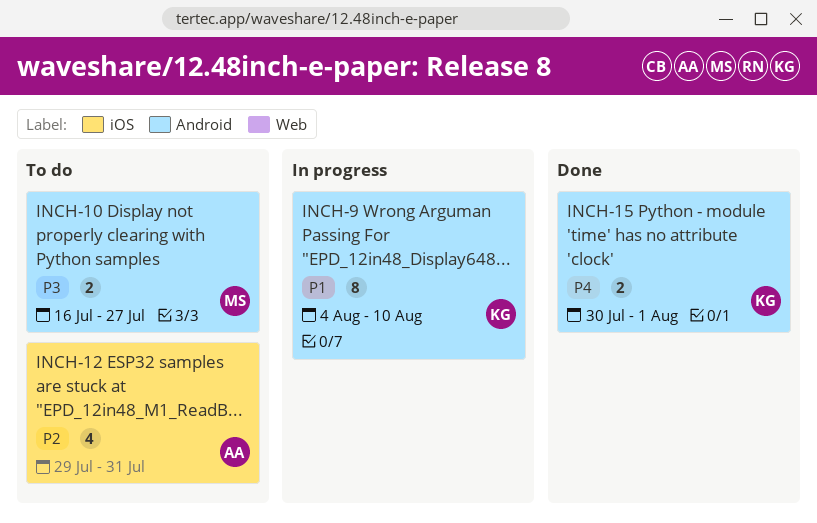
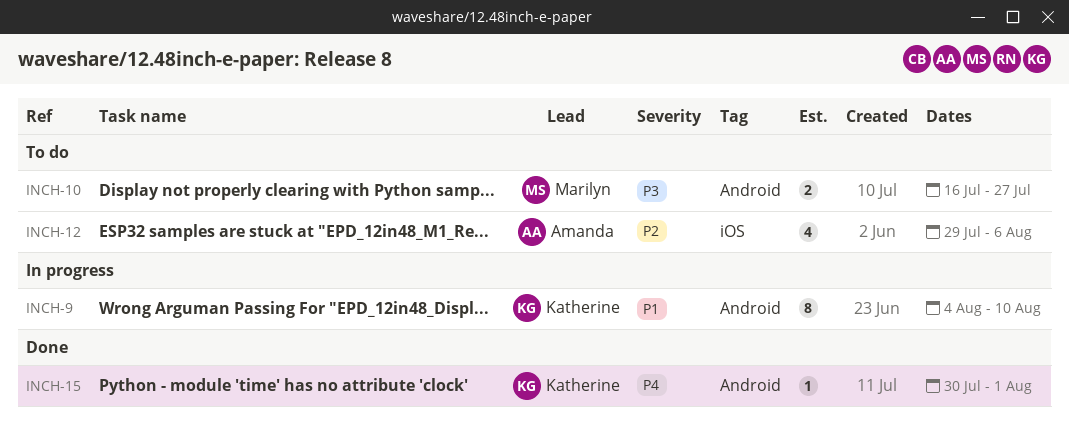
INCH-12, due: Jul 31 -> Aug 6
INCH-15, estimate: 2 -> 1

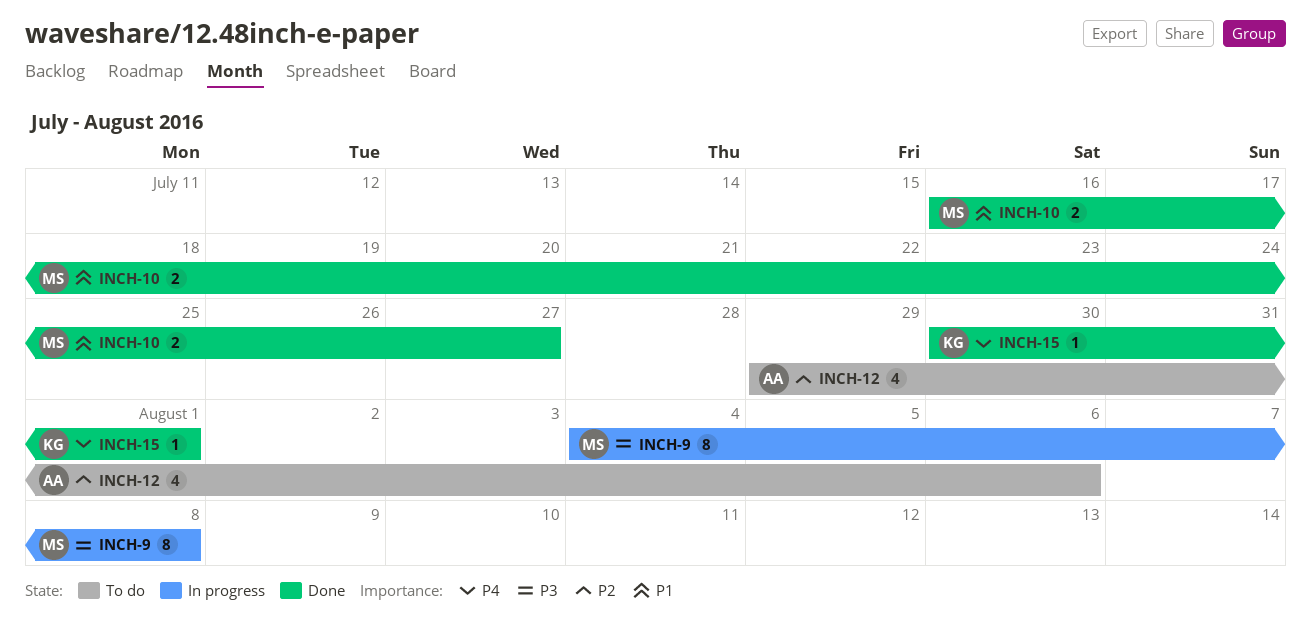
INCH-9, owner: Katherine -> Marilyn
INCH-9, priority: P1 -> P3
INCH-9, due: Aug 10 -> Aug 8
INCH-10, status: To do -> Done
INCH-10, priority: P3 -> P1

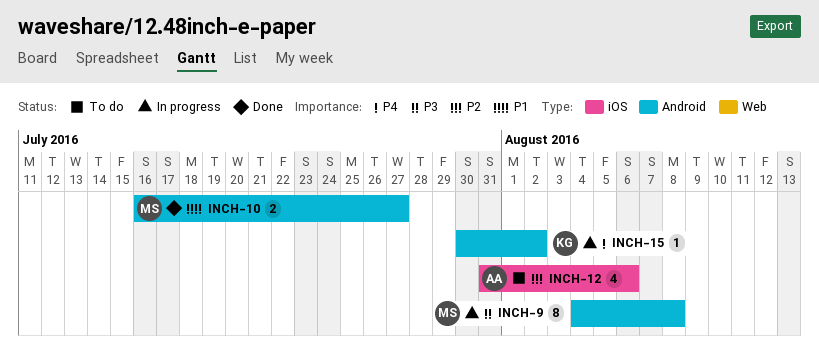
INCH-12, start: Jul 29 -> Jul 31
INCH-15, status: Done -> In progress
INCH-15, due: Aug 1 -> Aug 2

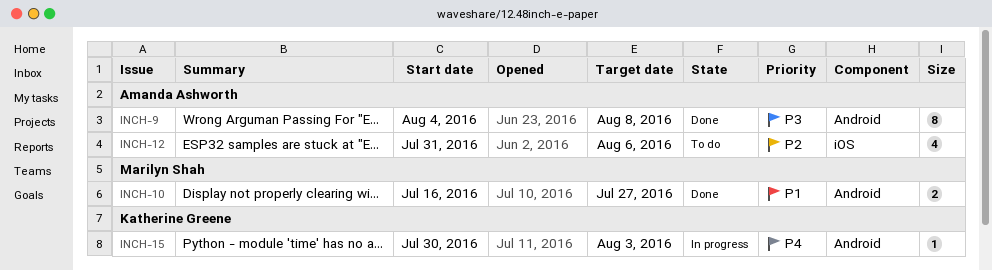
INCH-9, status: In progress -> Done
INCH-9, owner: Marilyn Shah -> Amanda Ashworth
INCH-15, due: Aug 2 -> Aug 3

